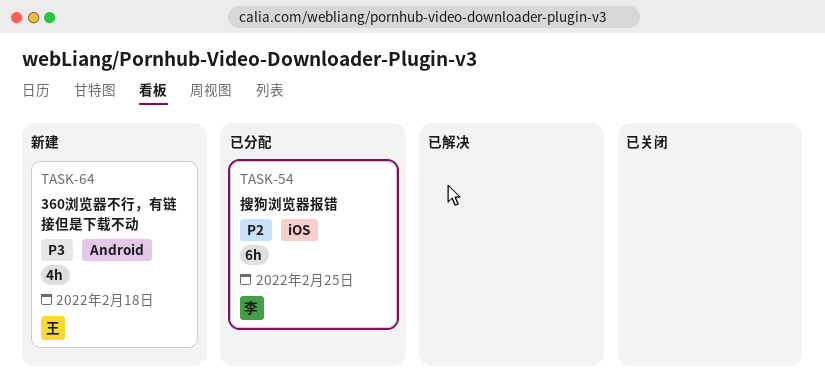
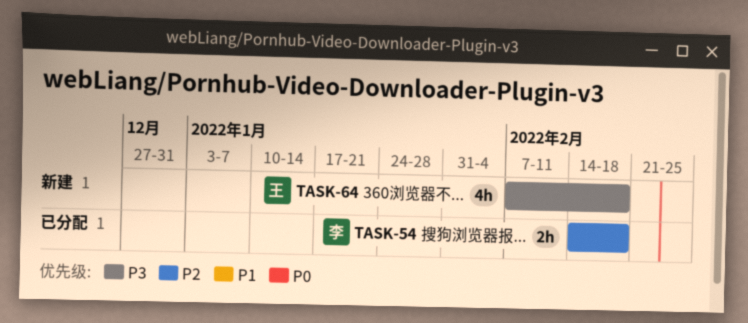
TASK-54, estimate: 6h -> 2h
TASK-54, due: Feb 25 -> Feb 18

